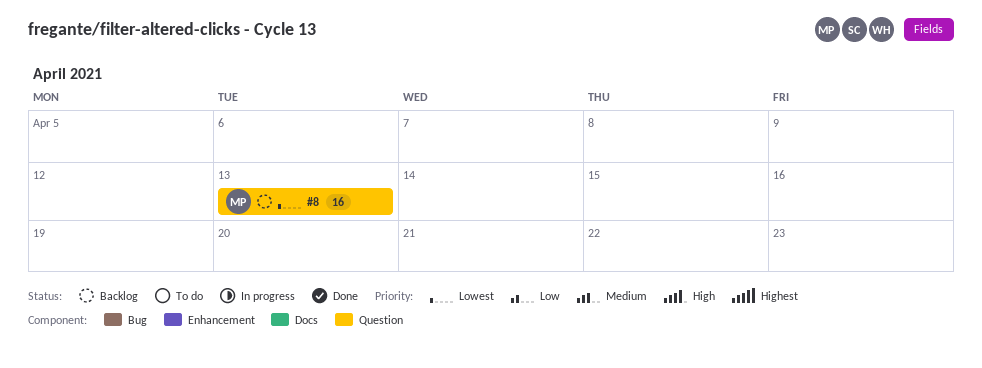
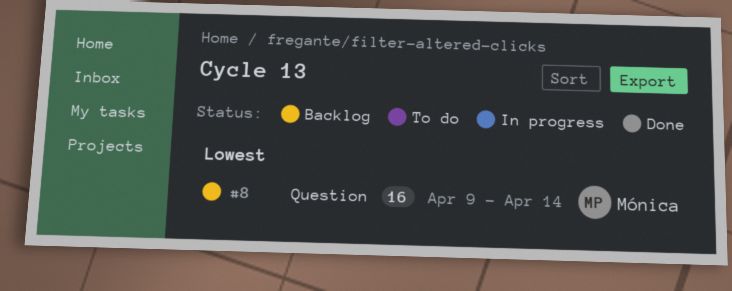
#8, start: Apr 13 -> Apr 9
#8, due: Apr 13 -> Apr 14

